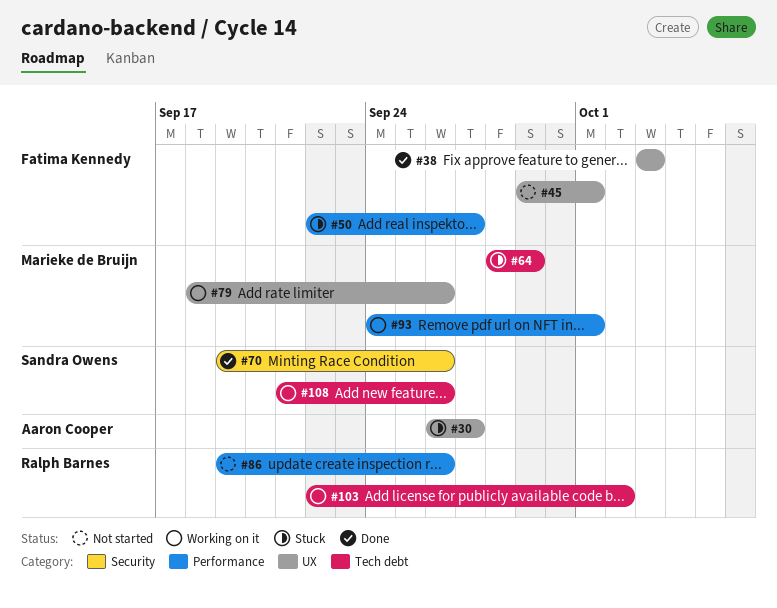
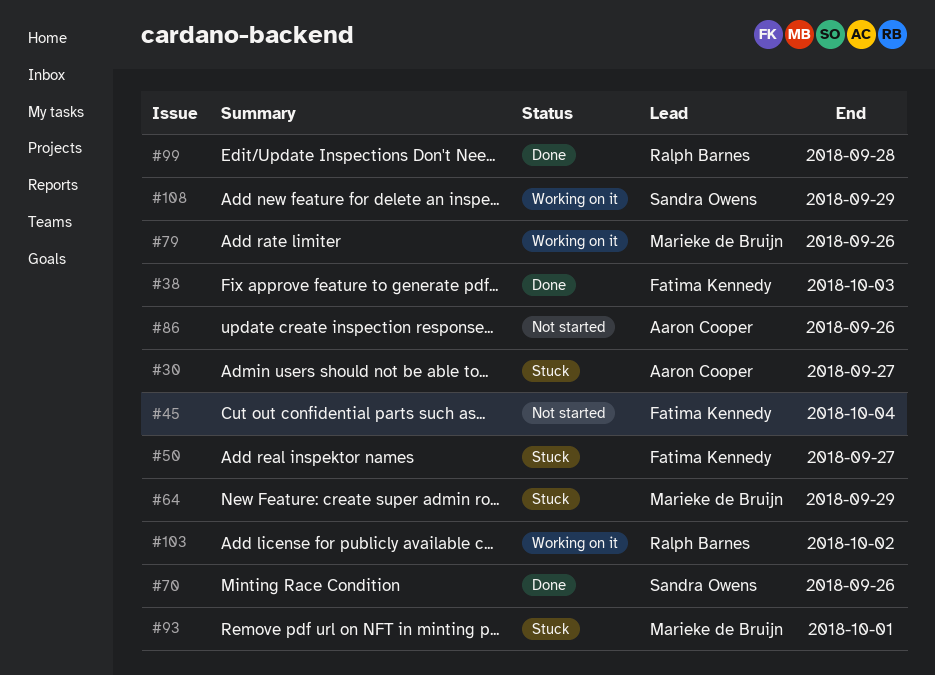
#45, due: Oct 1 -> Oct 4
#86, owner: Ralph Barnes -> Aaron Cooper
#93, status: Working on it -> Stuck
#99: none -> present
#108, due: Sep 26 -> Sep 29

